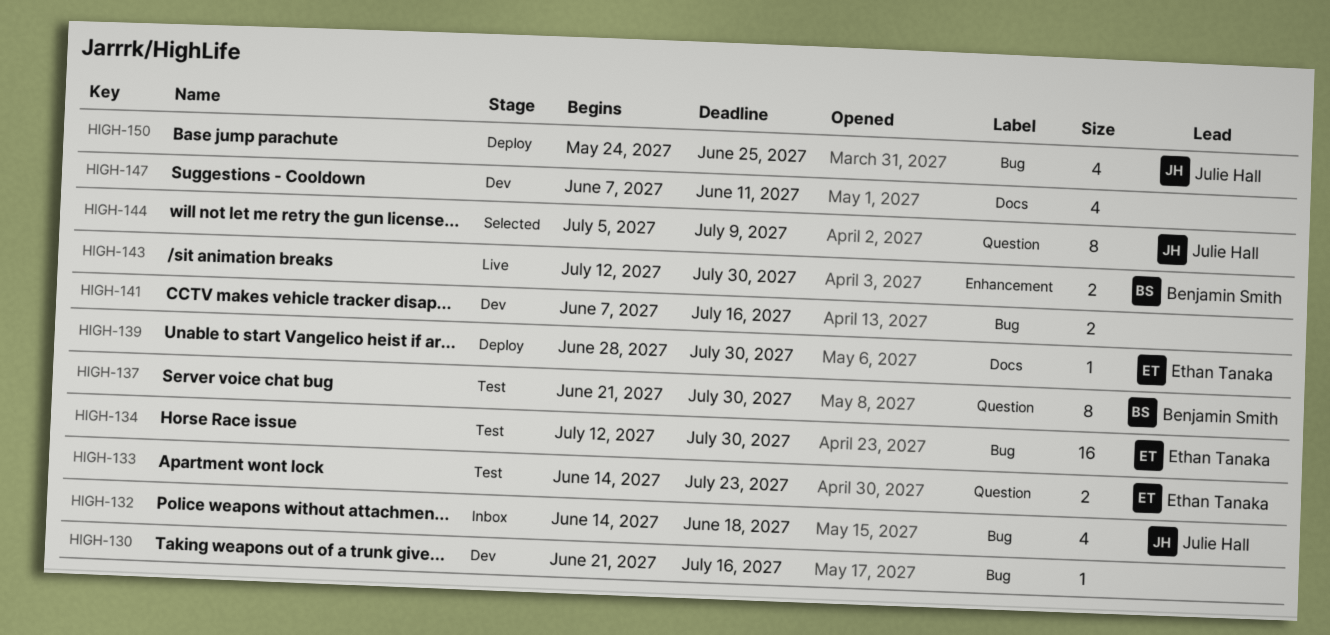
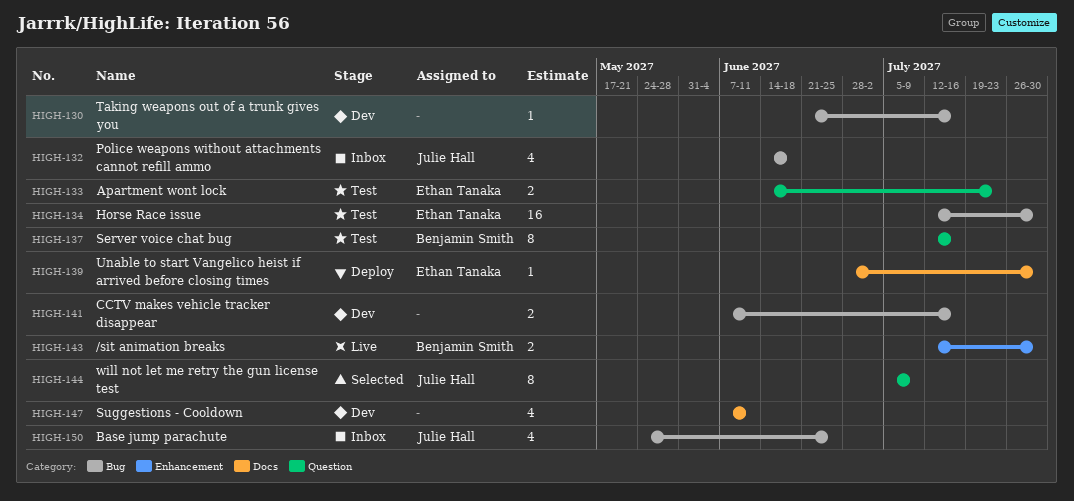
HIGH-137, start: Jun 21 -> Jul 12
HIGH-137, due: Jul 30 -> Jul 16
HIGH-150, status: Deploy -> Inbox

